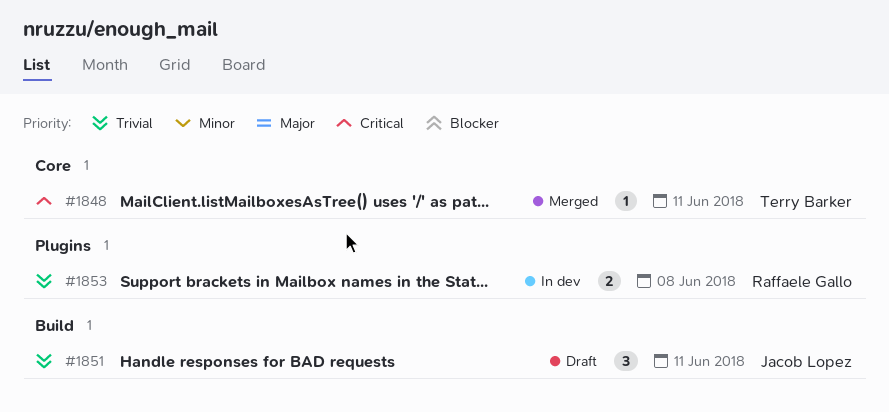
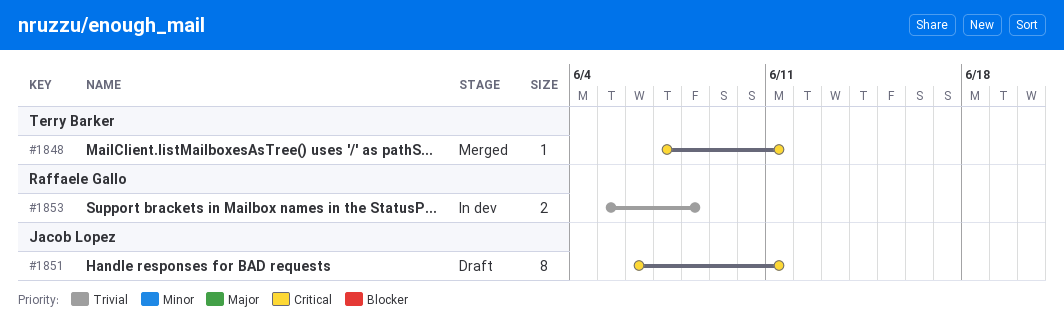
#1851, priority: Trivial -> Critical
#1851, estimate: 3 -> 8

